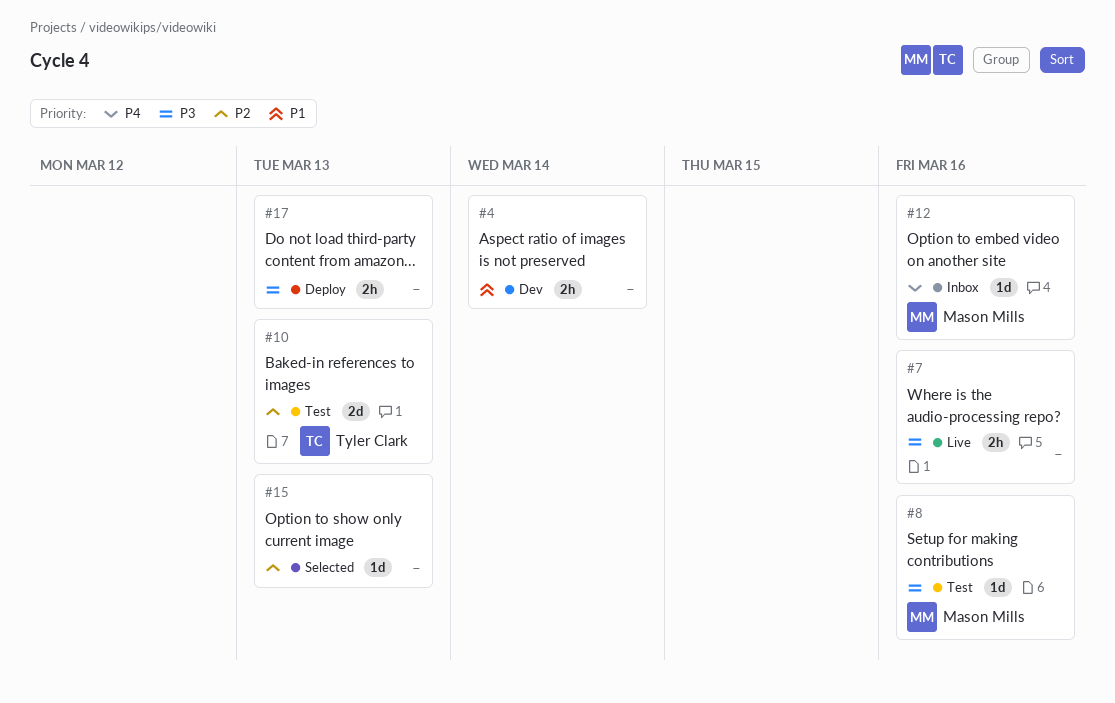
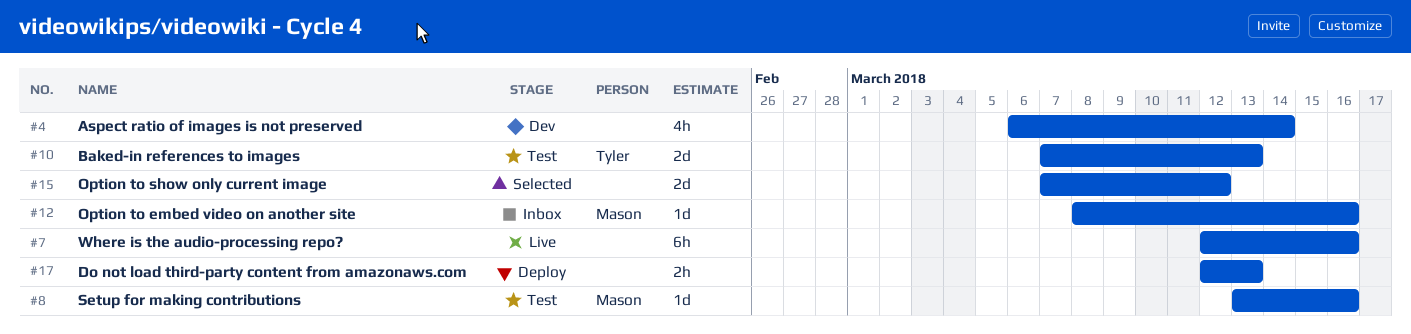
#4, estimate: 2h -> 4h
#7, estimate: 2h -> 6h
#15, estimate: 1d -> 2d
#15, due: Mar 13 -> Mar 12

